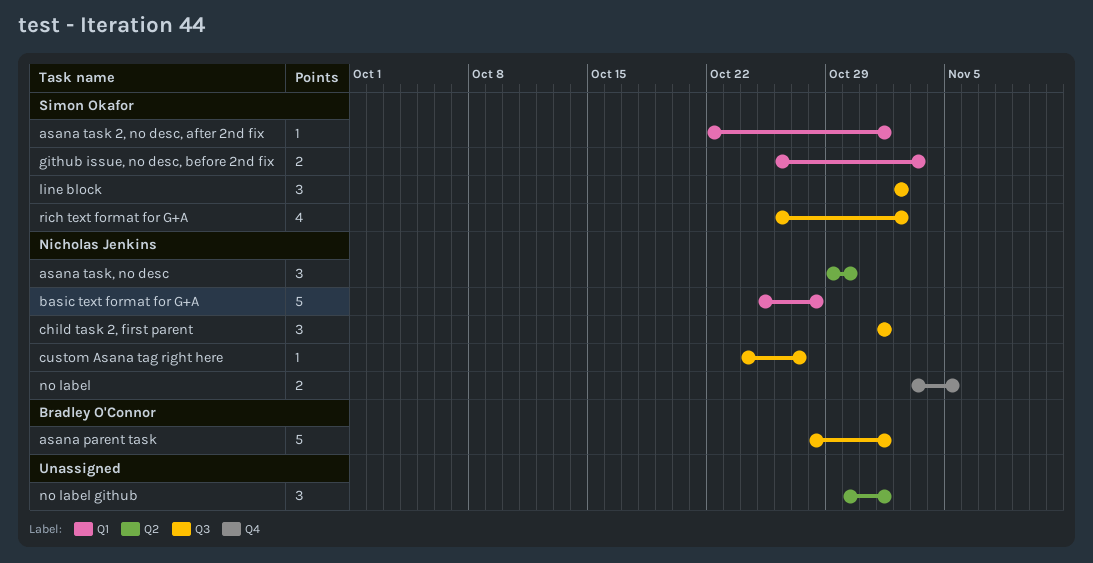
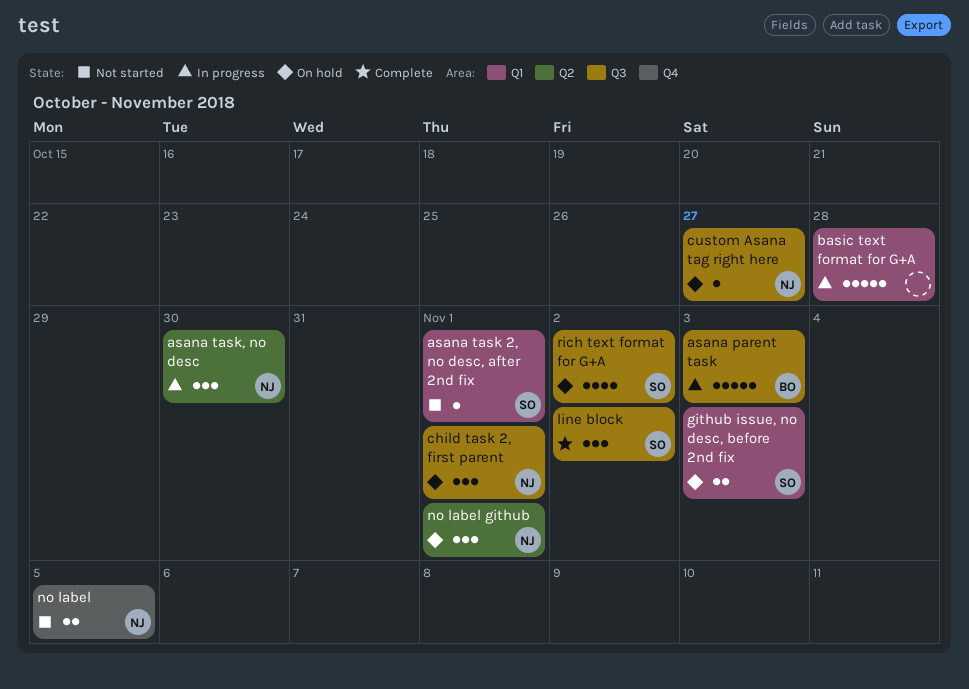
asana parent task, due: Nov 1 -> Nov 3
basic text format for G+A, owner: Nicholas Jenkins -> none
no label github, owner: none -> Nicholas Jenkins

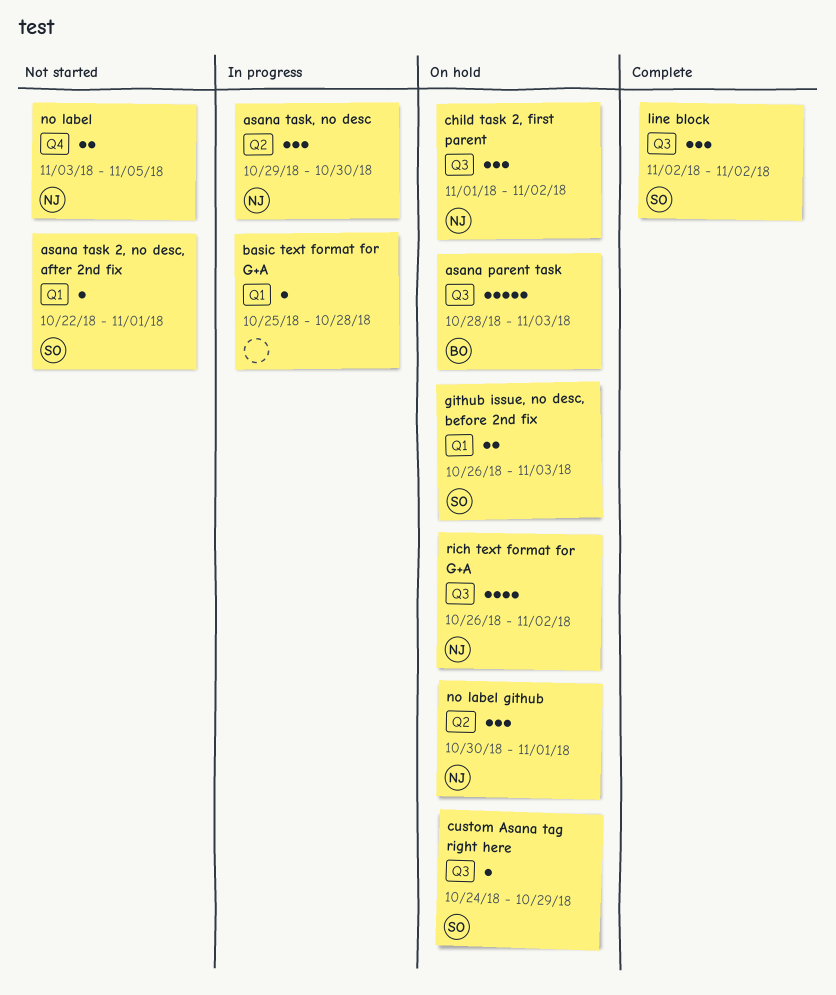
asana parent task, status: In progress -> On hold
basic text format for G+A, estimate: 5 -> 1
child task 2, first parent, due: Nov 1 -> Nov 2
custom Asana tag right here, owner: NJ -> SO
custom Asana tag right here, due: Oct 27 -> Oct 29
rich text format for G+A, owner: SO -> NJ

